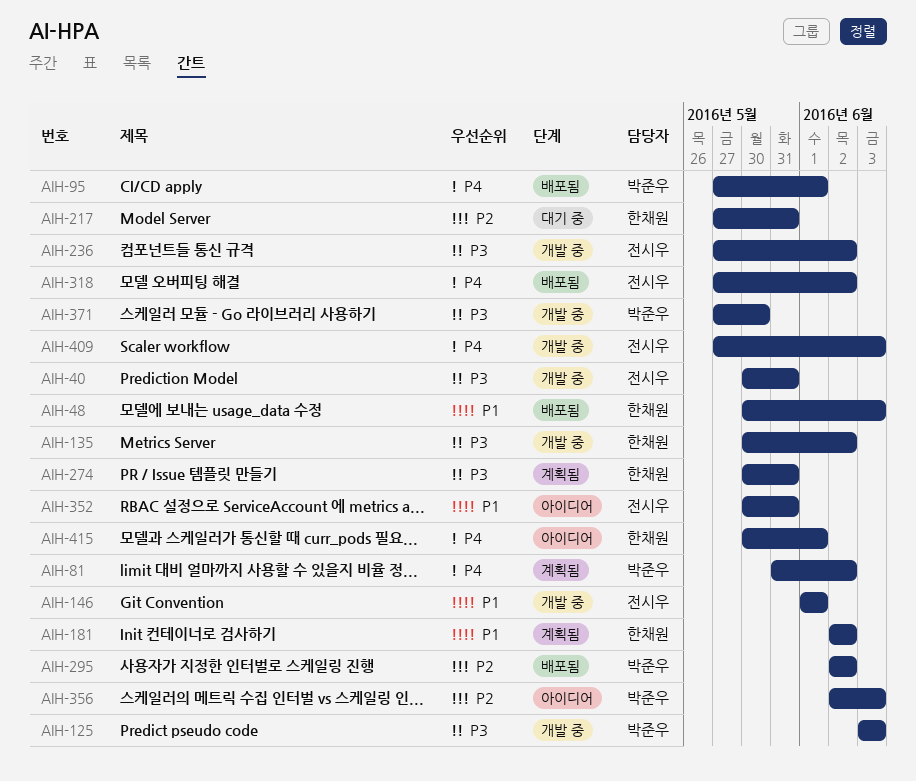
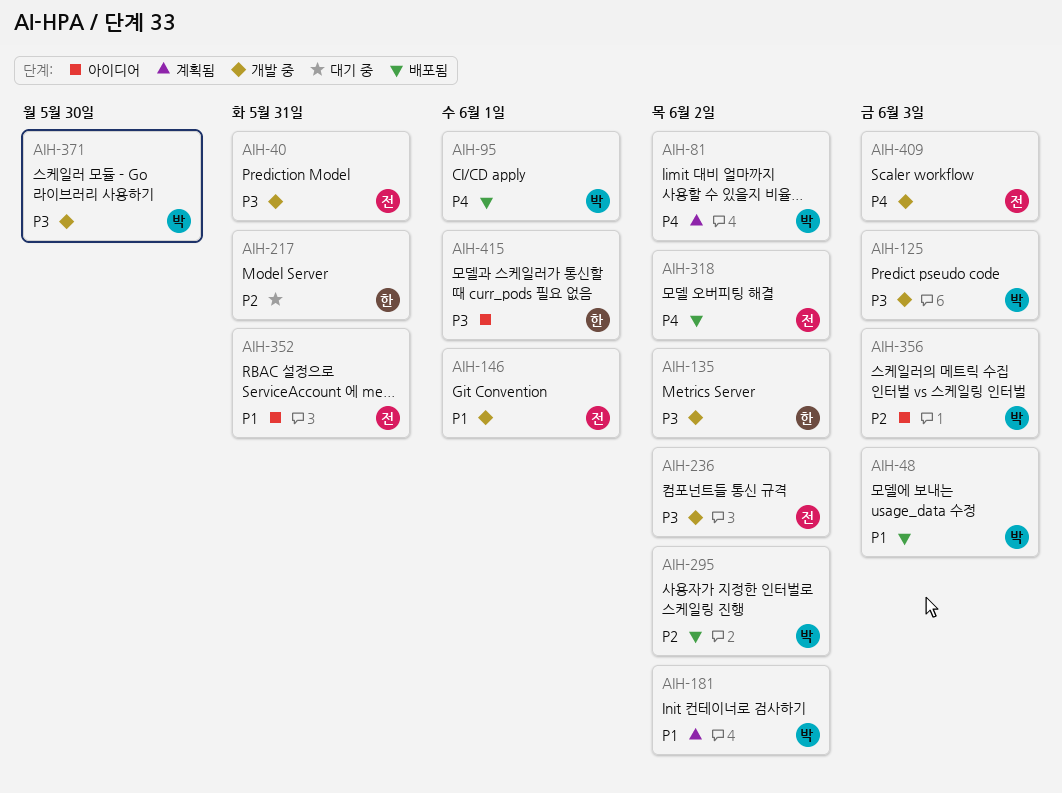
AIH-48, owner: 한채원 -> 박준우
AIH-181, owner: 한채원 -> 박준우
AIH-274: present -> none
AIH-415, priority: P4 -> P3

